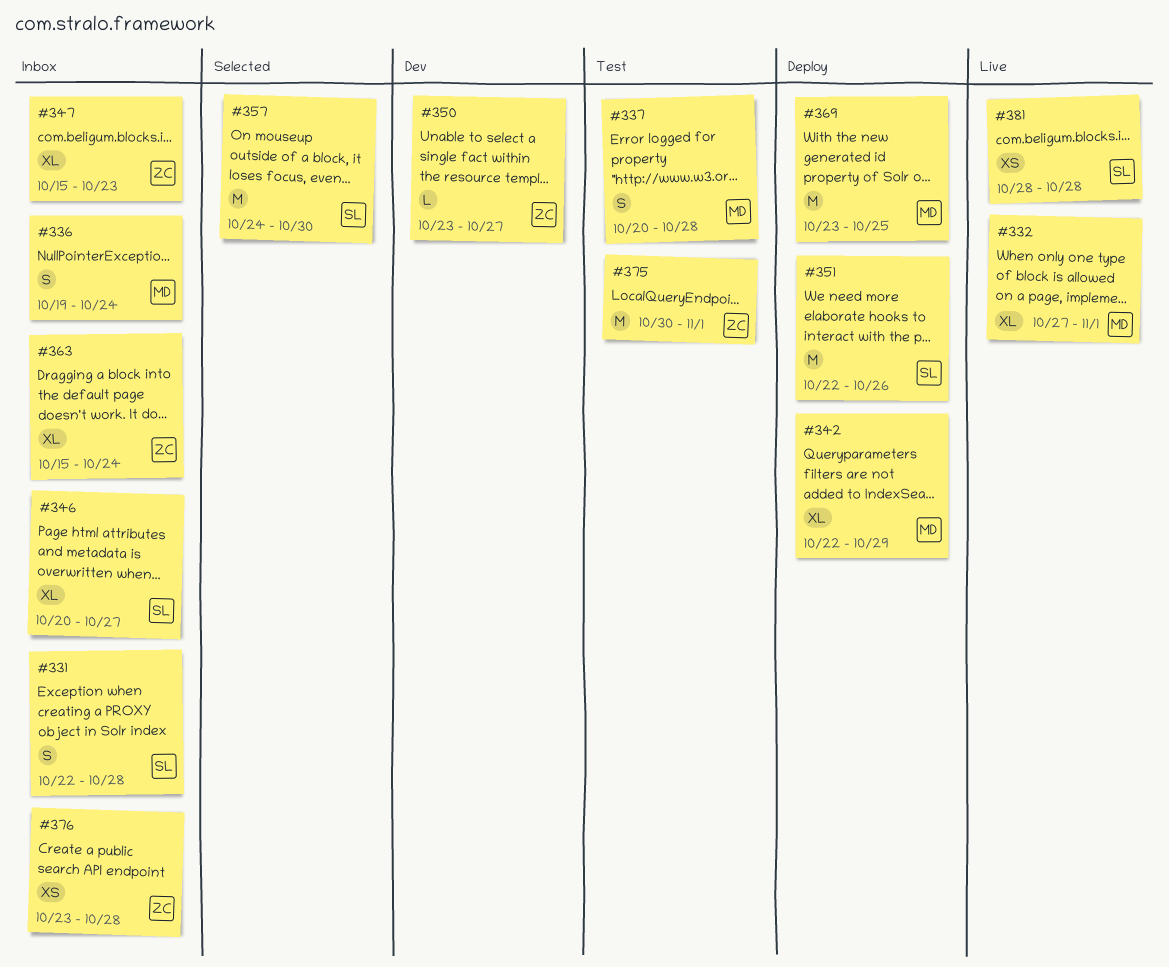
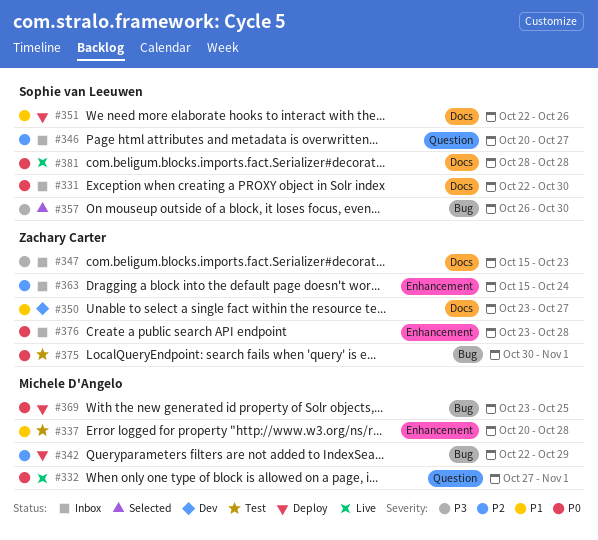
#331, due: Oct 28 -> Oct 30
#336: present -> none
#357, start: Oct 24 -> Oct 26

